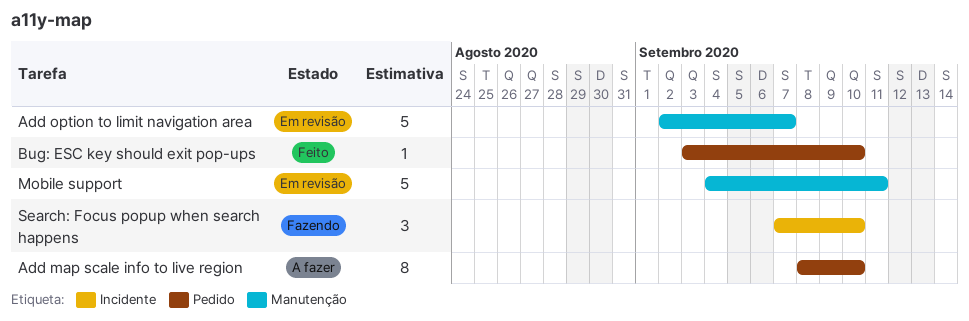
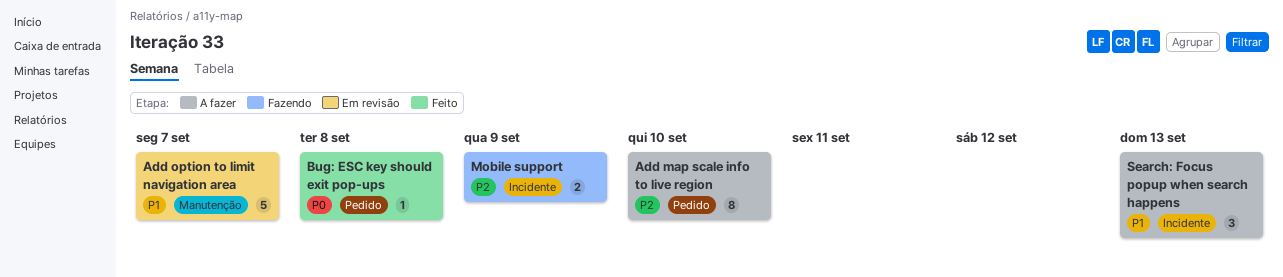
Bug: ESC key should exit pop-ups, due: Sep 10 -> Sep 8
Mobile support, status: Em revisão -> Fazendo
Mobile support, label: Manutenção -> Incidente
Mobile support, estimate: 5 -> 2
Mobile support, due: Sep 11 -> Sep 9
Search: Focus popup when search happens, status: Fazendo -> A fazer
Search: Focus popup when search happens, due: Sep 10 -> Sep 13

